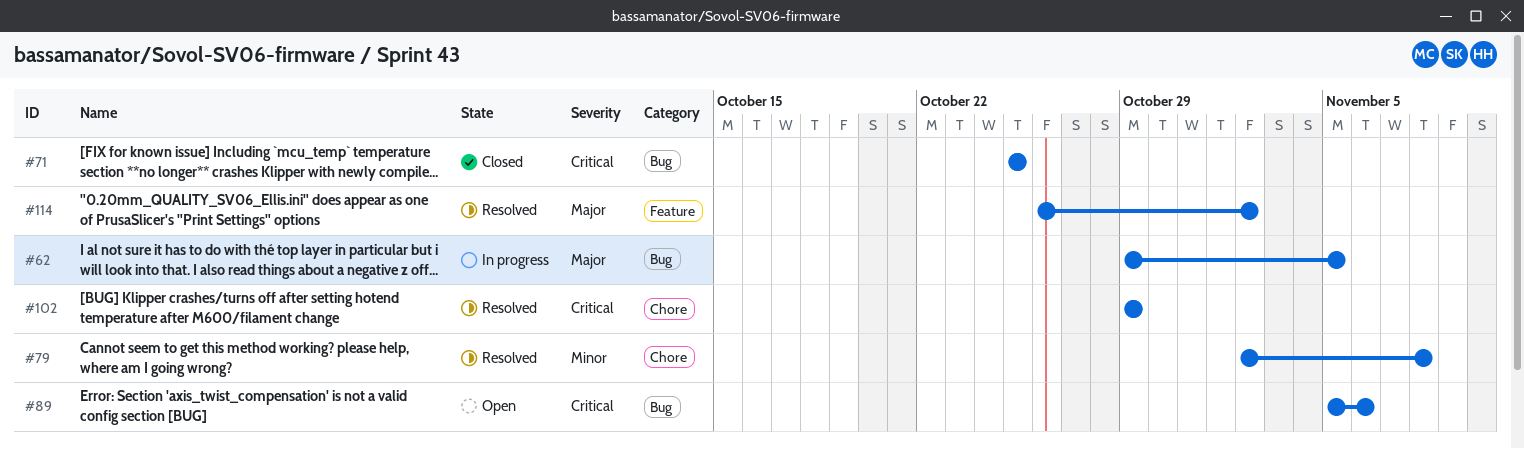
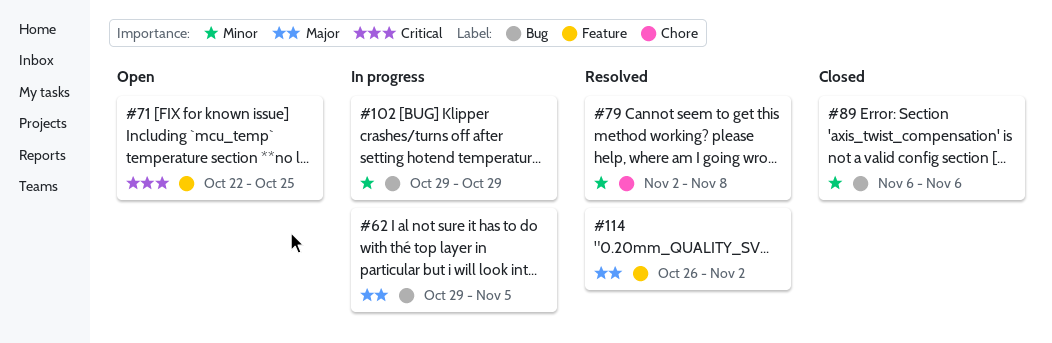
#71, status: Closed -> Open
#71, label: Bug -> Feature
#71, start: Oct 25 -> Oct 22
#89, status: Open -> Closed
#89, priority: Critical -> Minor
#89, start: Nov 5 -> Nov 6
#102, status: Resolved -> In progress
#102, priority: Critical -> Minor
#102, label: Chore -> Bug

